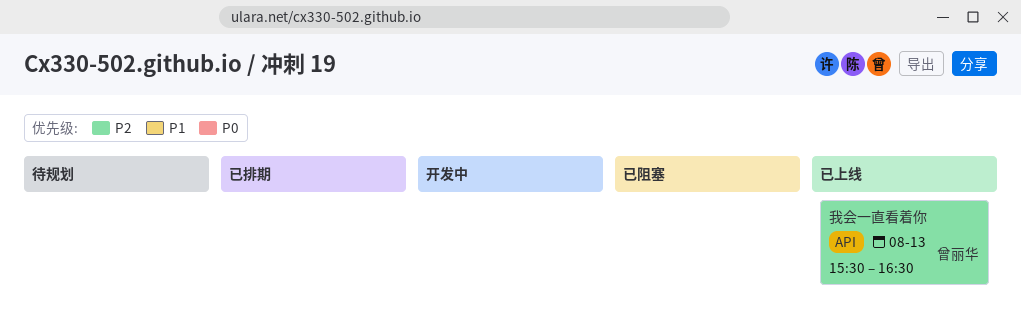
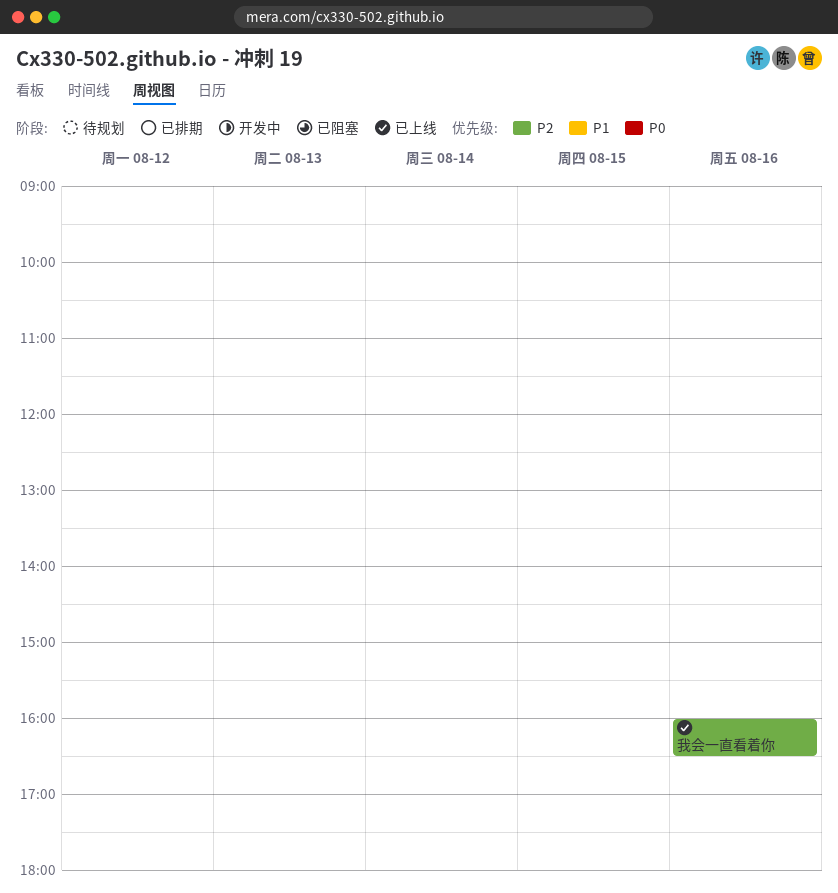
我会一直看着你, day: Aug 13 -> Aug 16
我会一直看着你, begins: 15:30 -> 16:00

